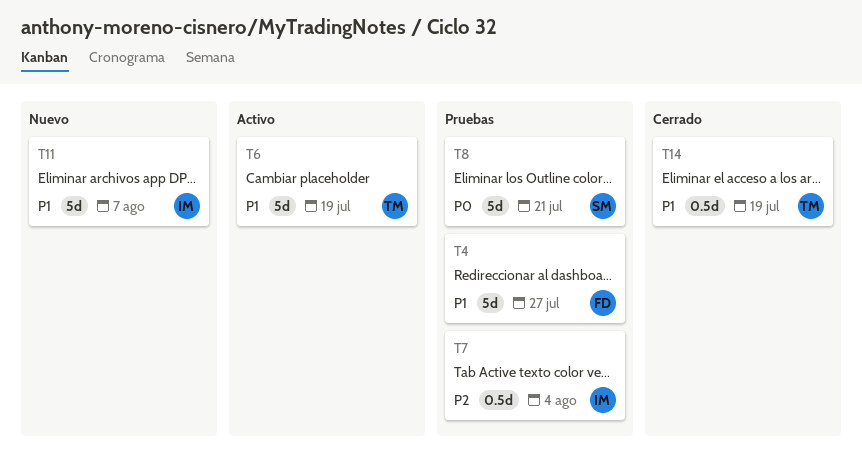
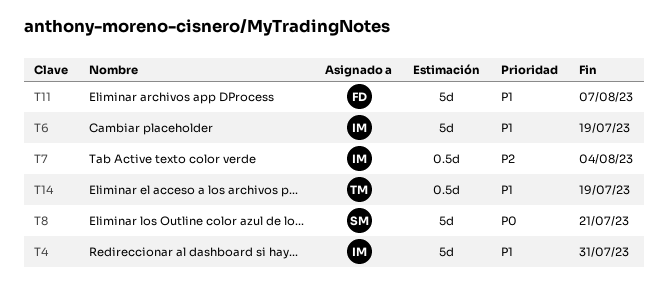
T4, owner: FD -> IM
T4, due: Jul 27 -> Jul 31
T6, owner: TM -> IM
T11, owner: IM -> FD

